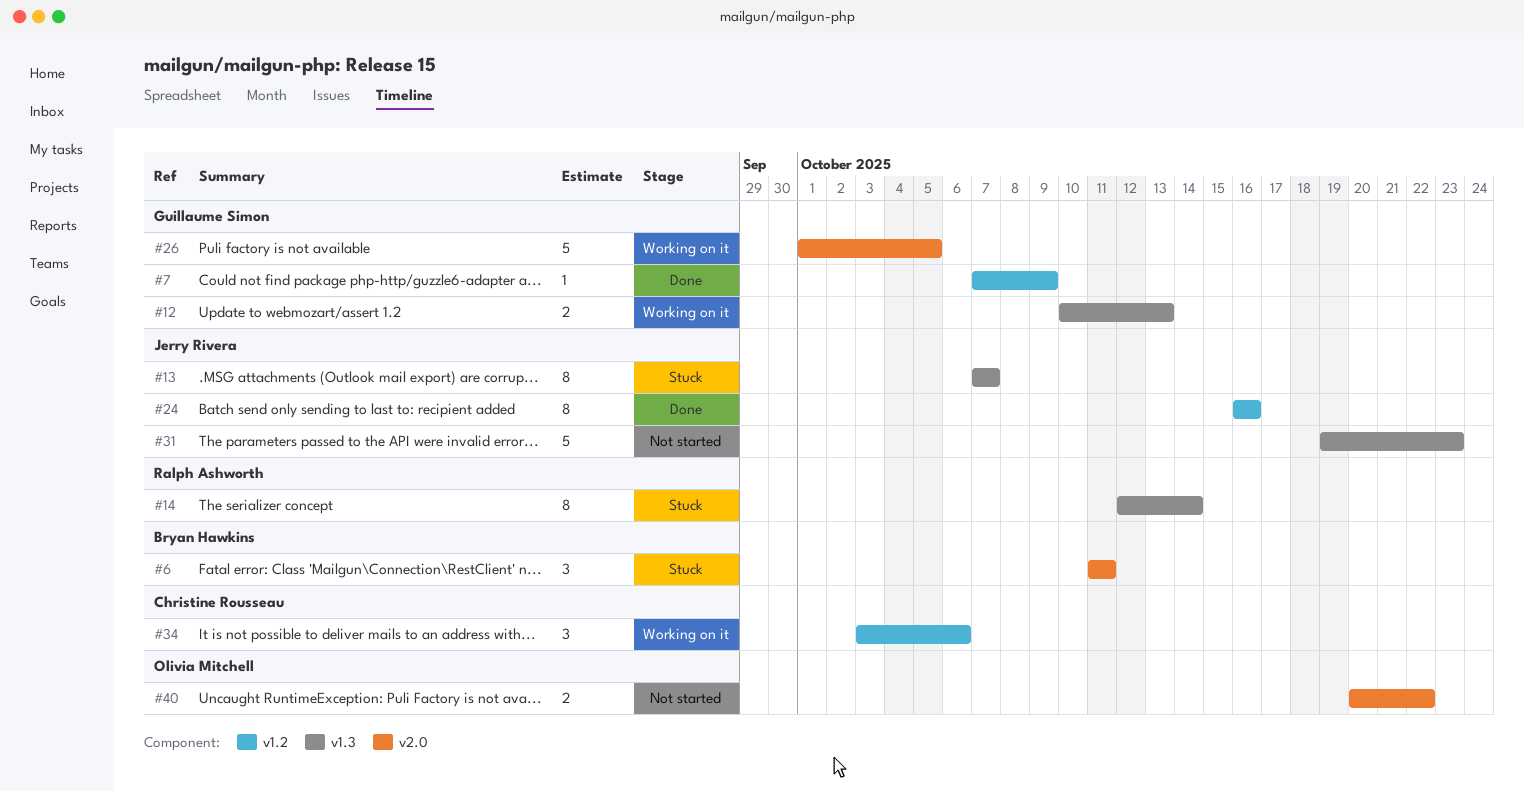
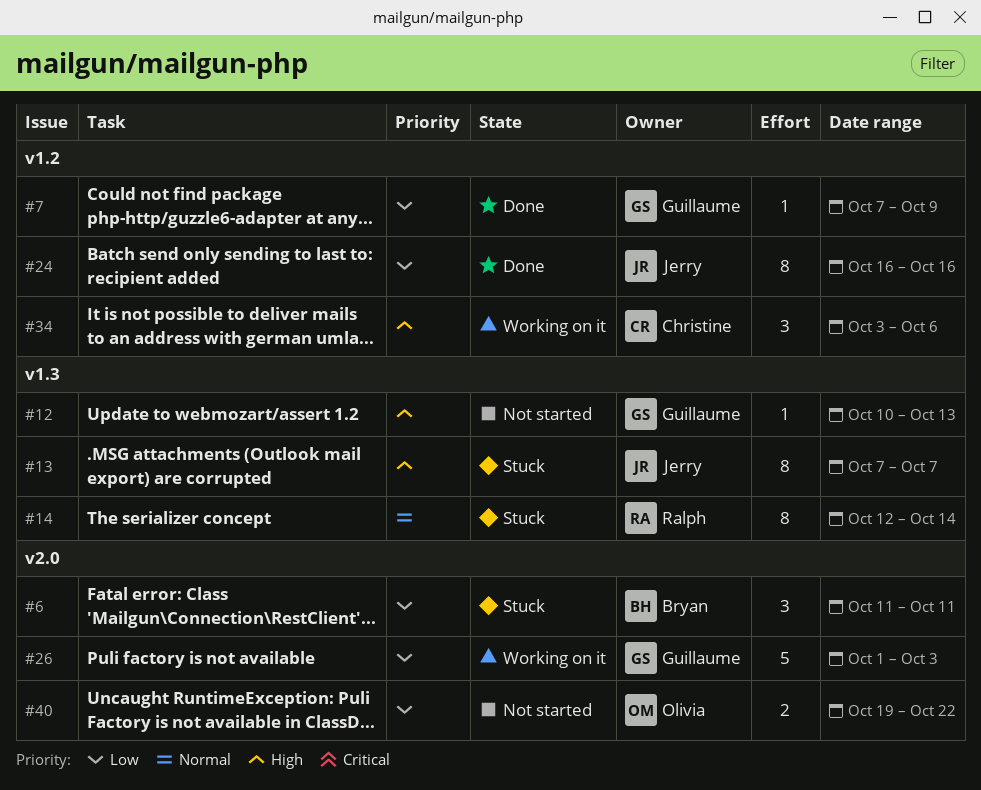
#12, status: Working on it -> Not started
#12, estimate: 2 -> 1
#26, due: Oct 5 -> Oct 3
#31: present -> none
#40, start: Oct 20 -> Oct 19

